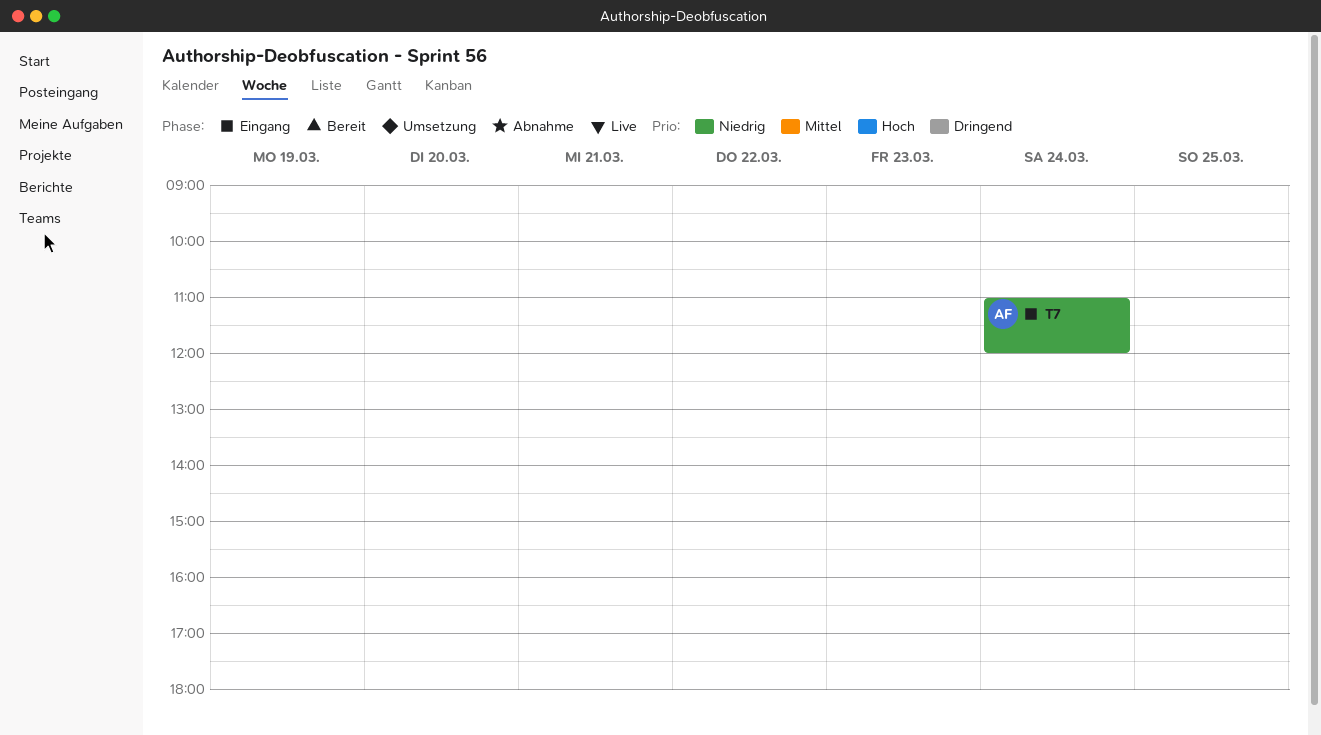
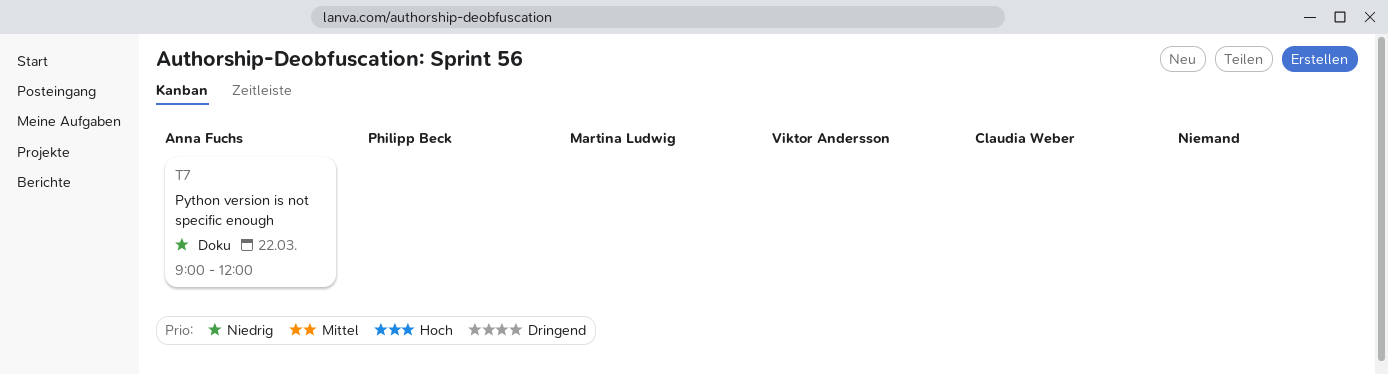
T7, day: Mar 24 -> Mar 22
T7, begins: 11:00 -> 09:00

